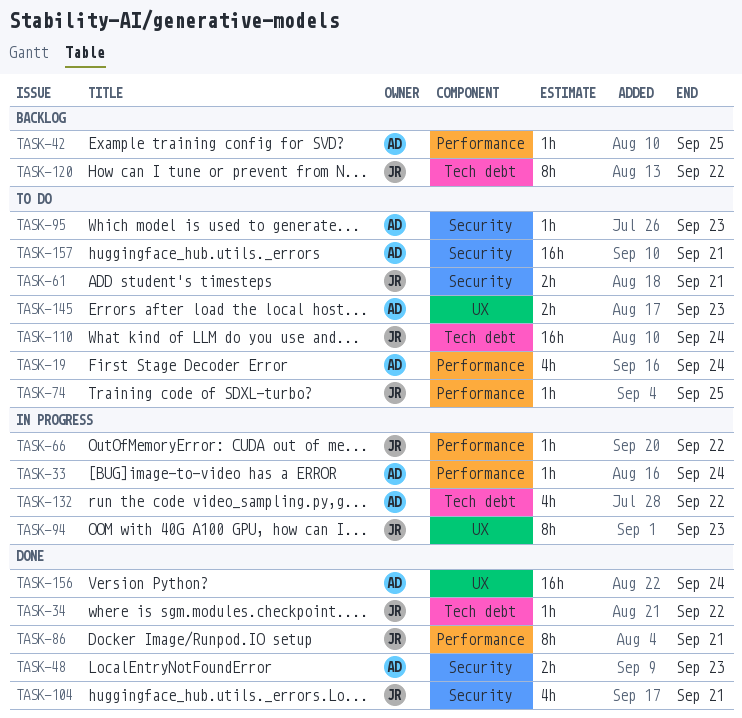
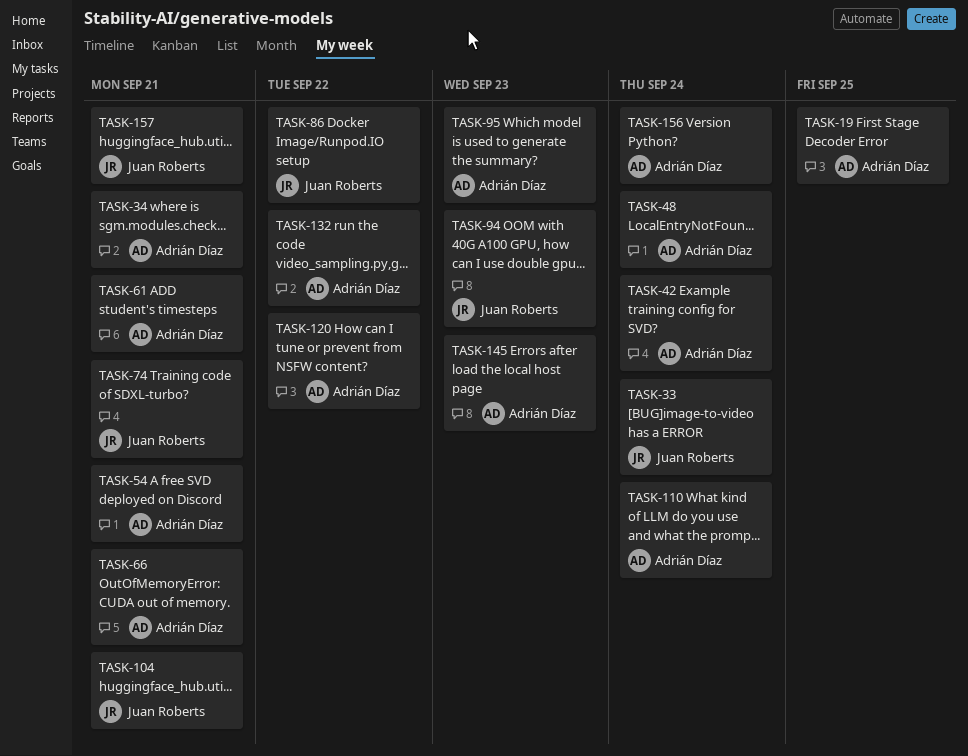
TASK-19, due: Sep 24 -> Sep 25
TASK-33, owner: Adrián Díaz -> Juan Roberts
TASK-34, owner: Juan Roberts -> Adrián Díaz
TASK-34, due: Sep 22 -> Sep 21
TASK-42, due: Sep 25 -> Sep 24
TASK-48, due: Sep 23 -> Sep 24
TASK-54: none -> present
TASK-61, owner: Juan Roberts -> Adrián Díaz
TASK-66, owner: Juan Roberts -> Adrián Díaz
TASK-66, due: Sep 22 -> Sep 21
TASK-74, due: Sep 25 -> Sep 21
TASK-86, due: Sep 21 -> Sep 22
TASK-110, owner: Juan Roberts -> Adrián Díaz
TASK-120, owner: Juan Roberts -> Adrián Díaz
TASK-157, owner: Adrián Díaz -> Juan Roberts

